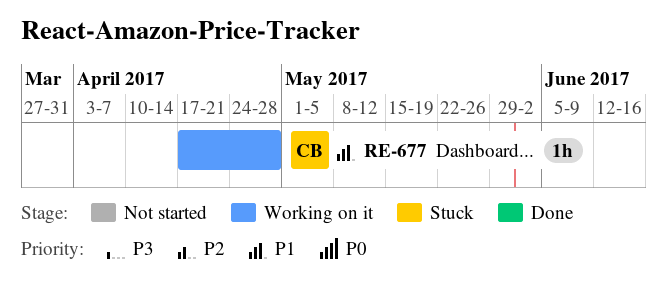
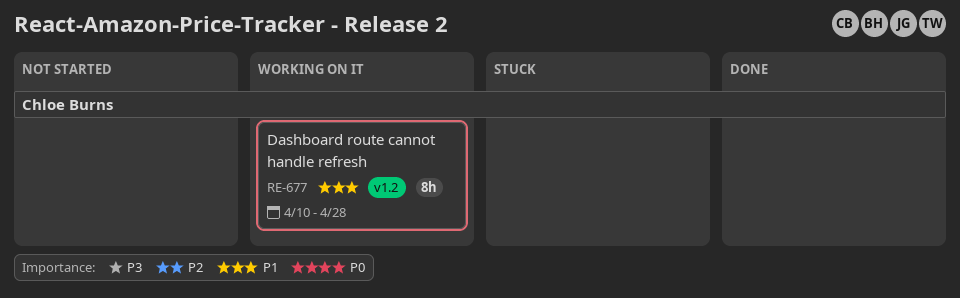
RE-677, estimate: 1h -> 8h
RE-677, start: Apr 17 -> Apr 10

